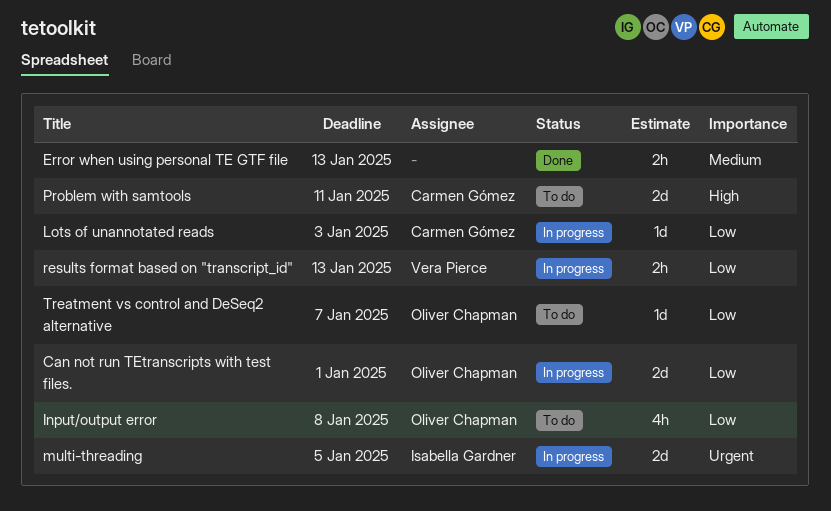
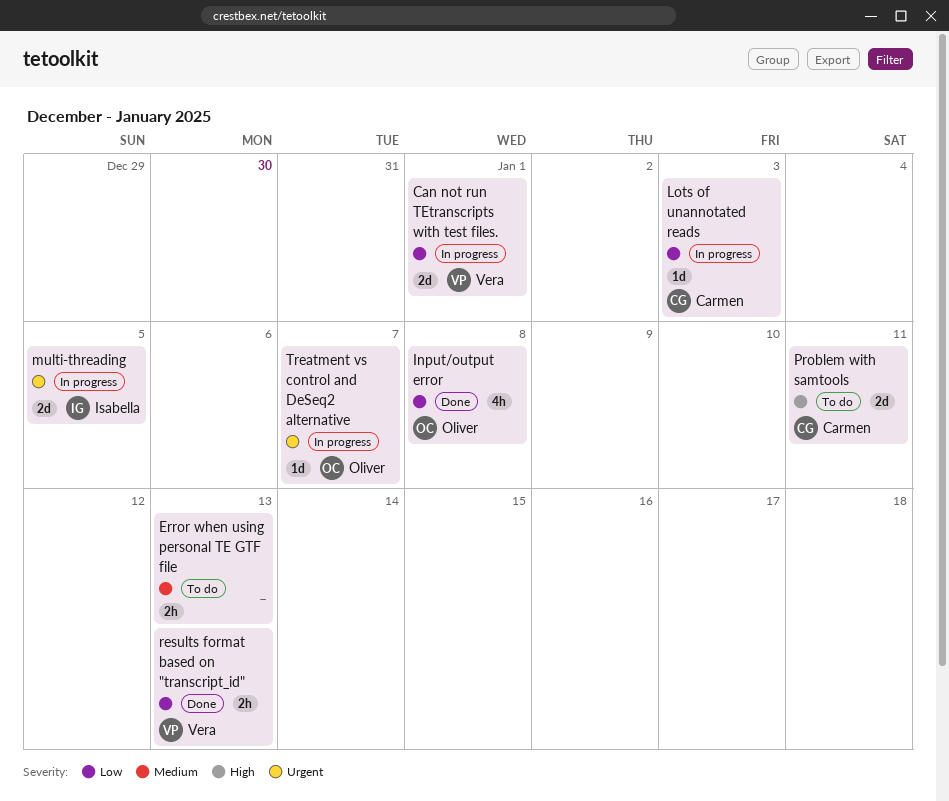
Can not run TEtranscripts with test files., owner: Oliver Chapman -> Vera Pierce
Error when using personal TE GTF file, status: Done -> To do
Input/output error, status: To do -> Done
results format based on "transcript_id", status: In progress -> Done
Treatment vs control and DeSeq2 alternative, status: To do -> In progress
Treatment vs control and DeSeq2 alternative, priority: Low -> Urgent

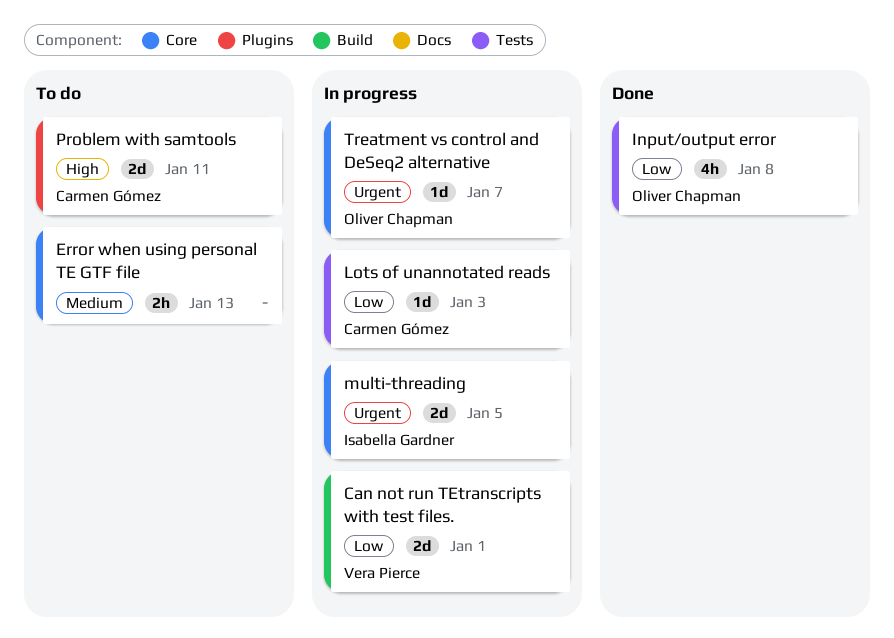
results format based on "transcript_id": present -> none

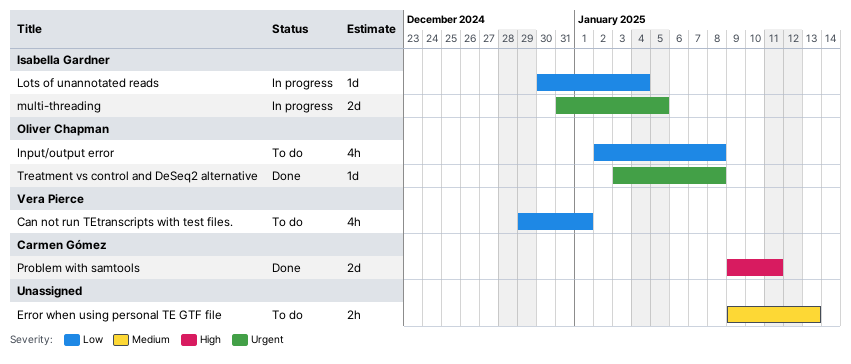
Can not run TEtranscripts with test files., status: In progress -> To do
Can not run TEtranscripts with test files., estimate: 2d -> 4h
Input/output error, status: Done -> To do
Lots of unannotated reads, owner: Carmen Gómez -> Isabella Gardner
Lots of unannotated reads, due: Jan 3 -> Jan 4
Problem with samtools, status: To do -> Done
Treatment vs control and DeSeq2 alternative, status: In progress -> Done
Treatment vs control and DeSeq2 alternative, due: Jan 7 -> Jan 8

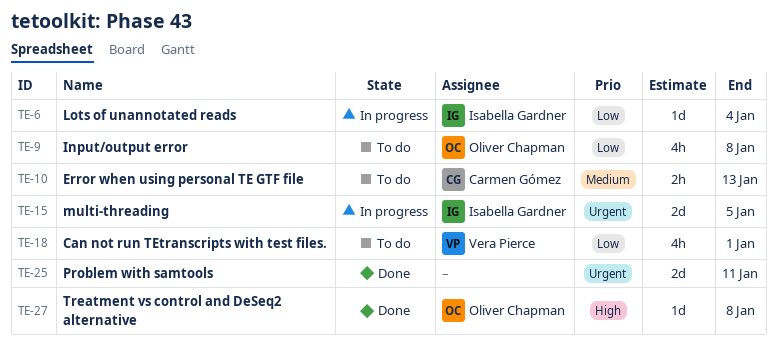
Error when using personal TE GTF file, owner: none -> Carmen Gómez
Problem with samtools, owner: Carmen Gómez -> none
Problem with samtools, priority: High -> Urgent
Treatment vs control and DeSeq2 alternative, priority: Urgent -> High

